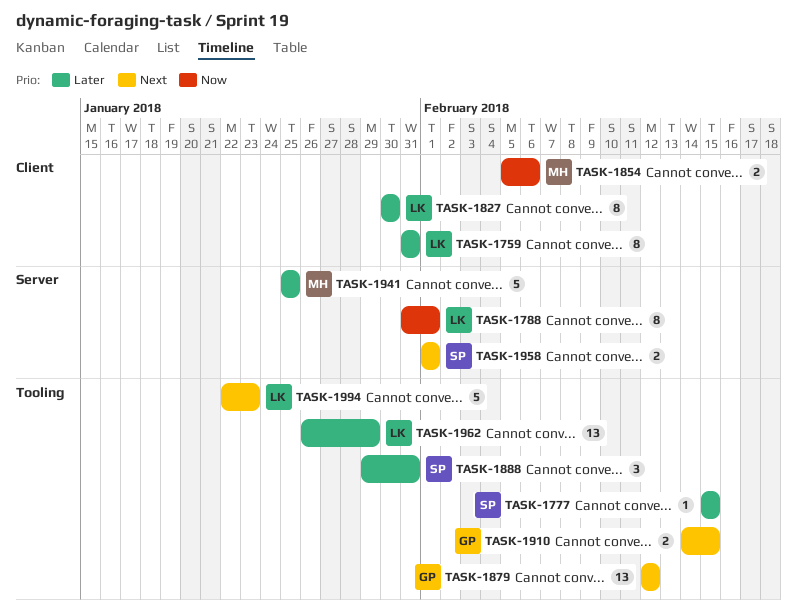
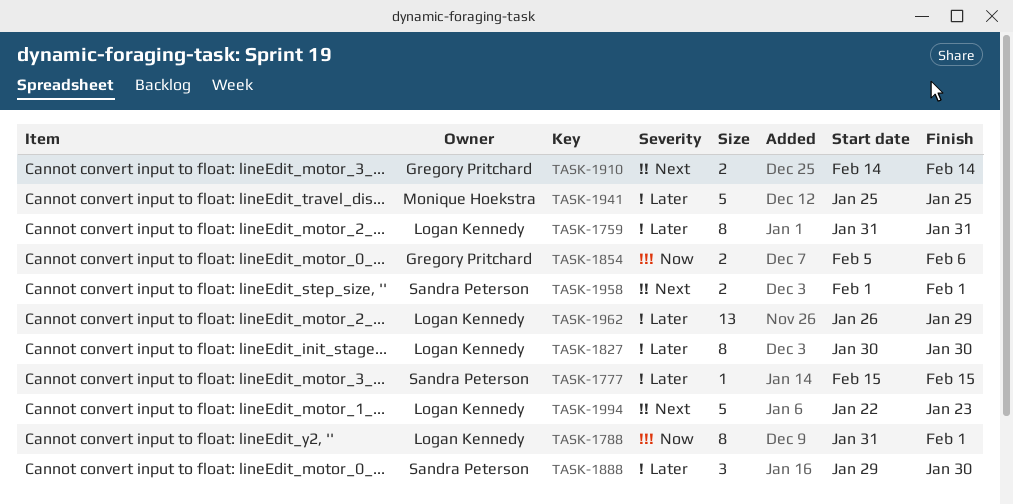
TASK-1854, owner: Monique Hoekstra -> Gregory Pritchard
TASK-1879: present -> none
TASK-1888, due: Jan 31 -> Jan 30
TASK-1910, due: Feb 15 -> Feb 14

